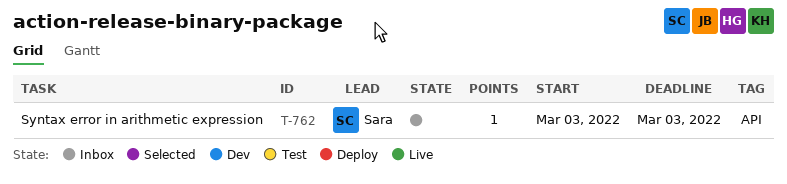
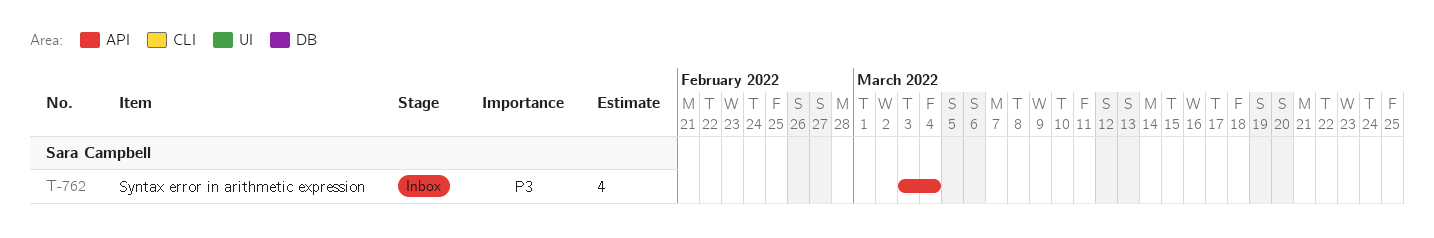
T-762, estimate: 1 -> 4
T-762, due: Mar 3 -> Mar 4

